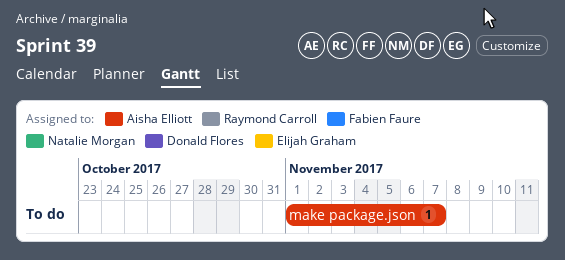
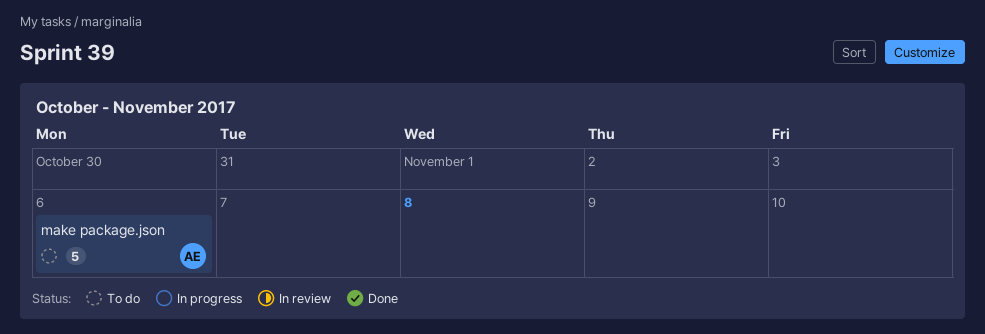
make package.json, estimate: 1 -> 5
make package.json, due: Nov 7 -> Nov 6

